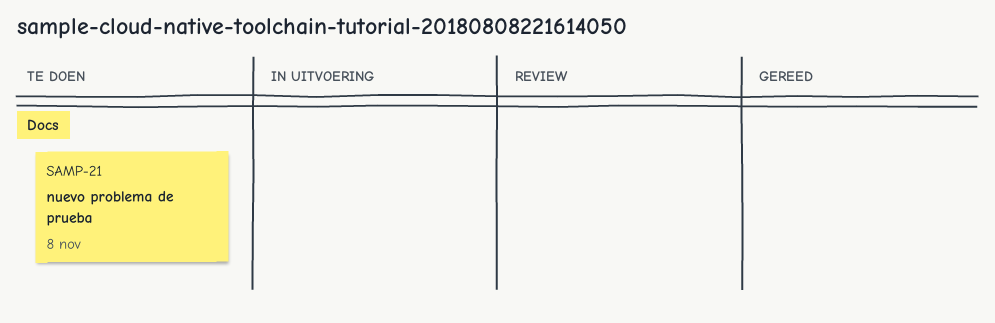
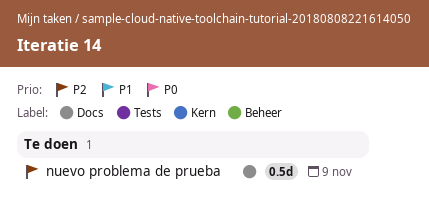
nuevo problema de prueba, due: Nov 8 -> Nov 9

